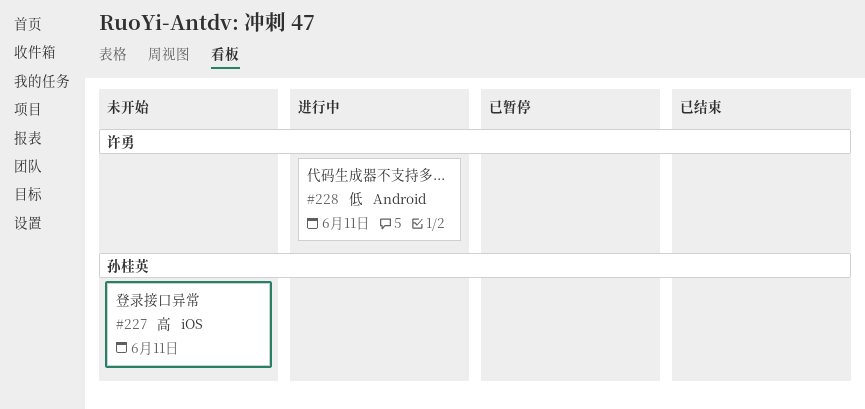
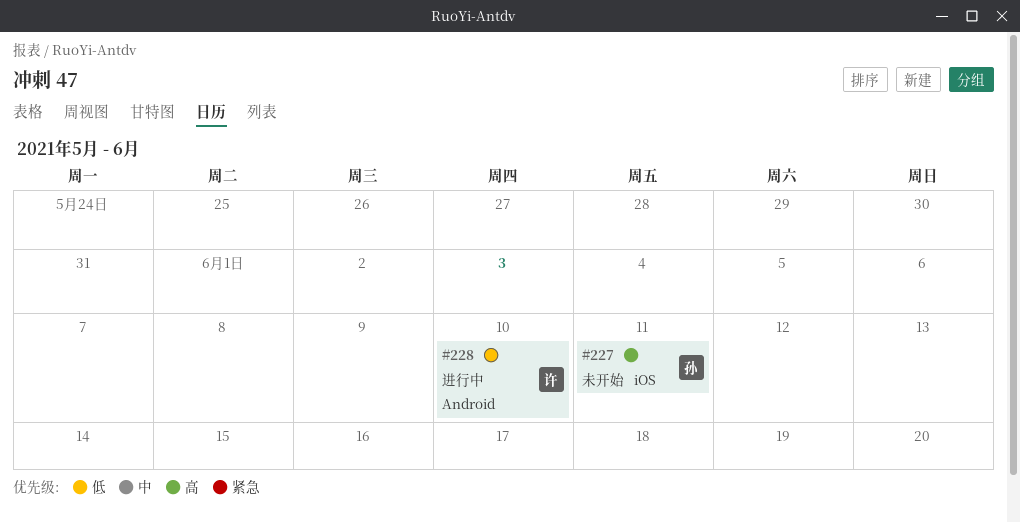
#228, due: Jun 11 -> Jun 10

